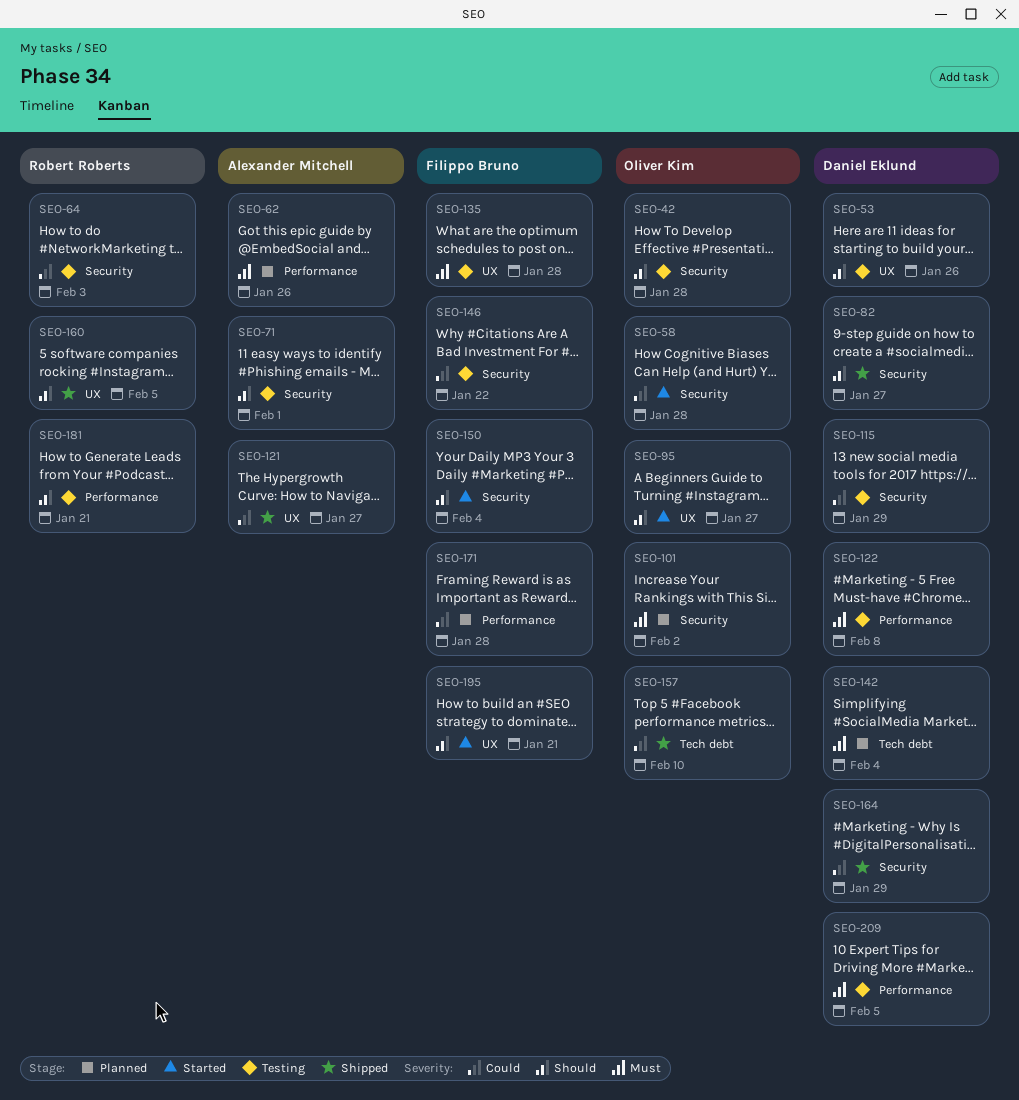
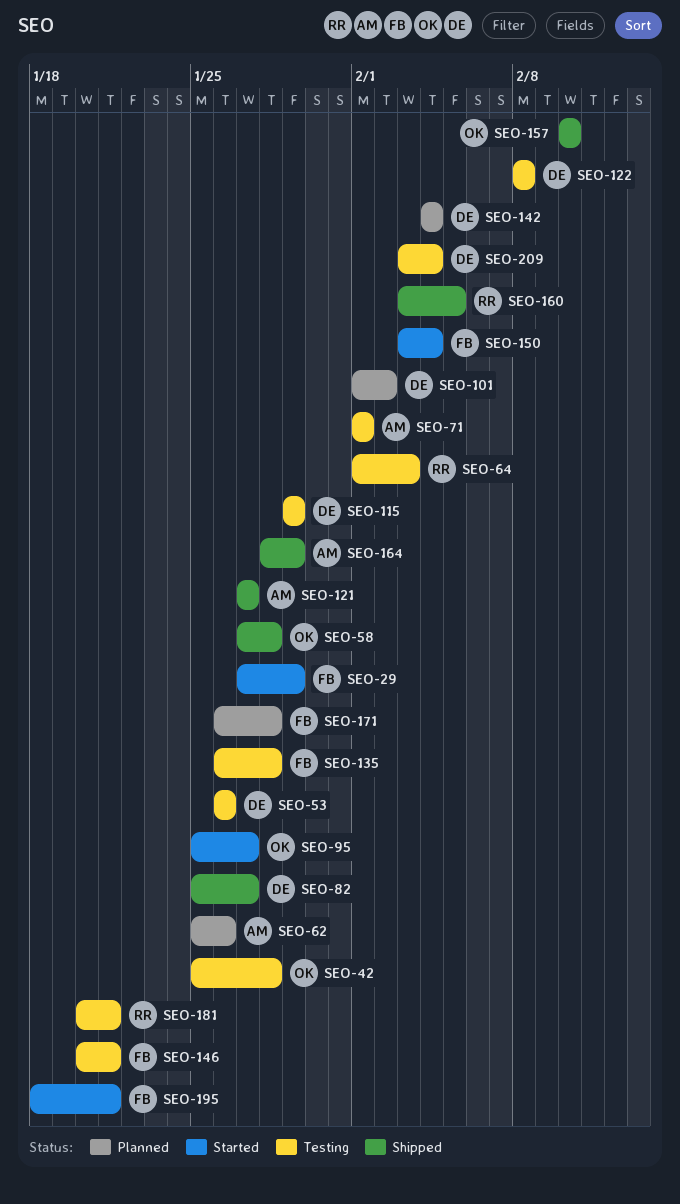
SEO-29: none -> present
SEO-58, status: Started -> Shipped
SEO-101, owner: Oliver Kim -> Daniel Eklund
SEO-146, due: Jan 22 -> Jan 21
SEO-164, owner: Daniel Eklund -> Alexander Mitchell
SEO-209, due: Feb 5 -> Feb 4

